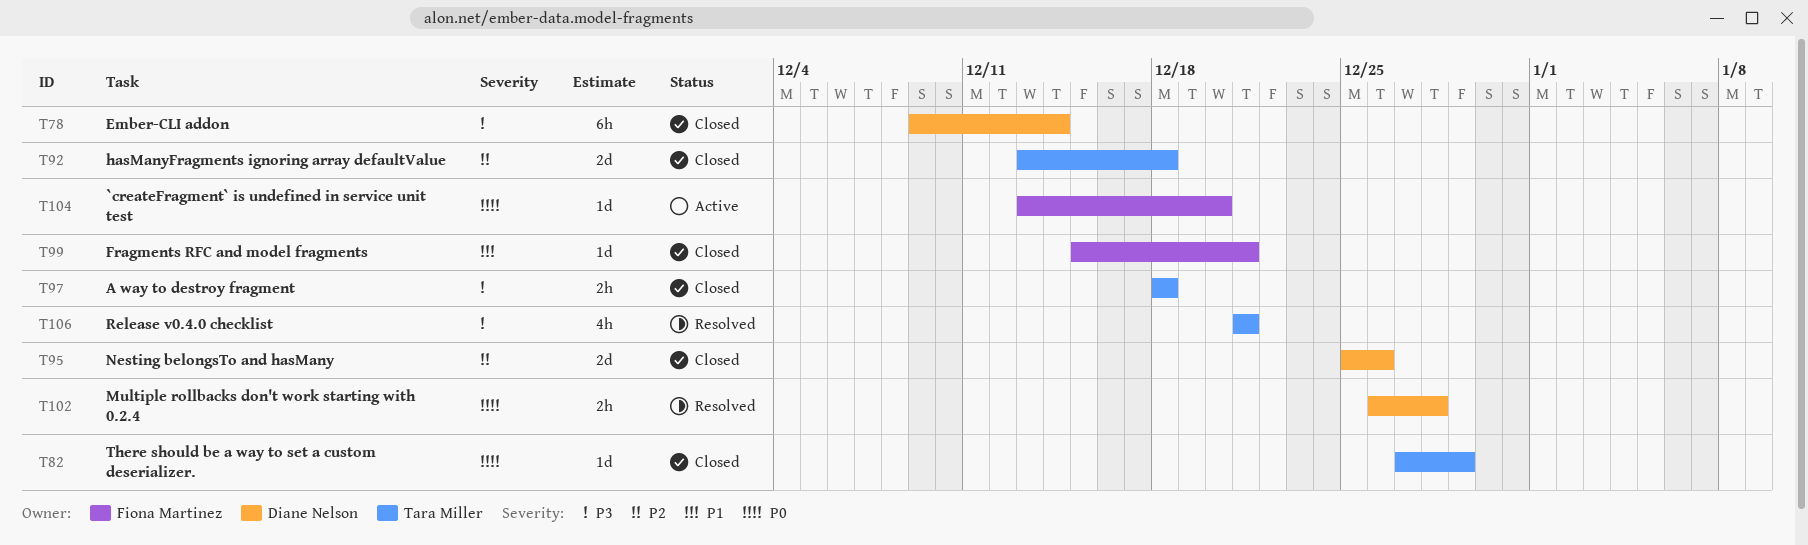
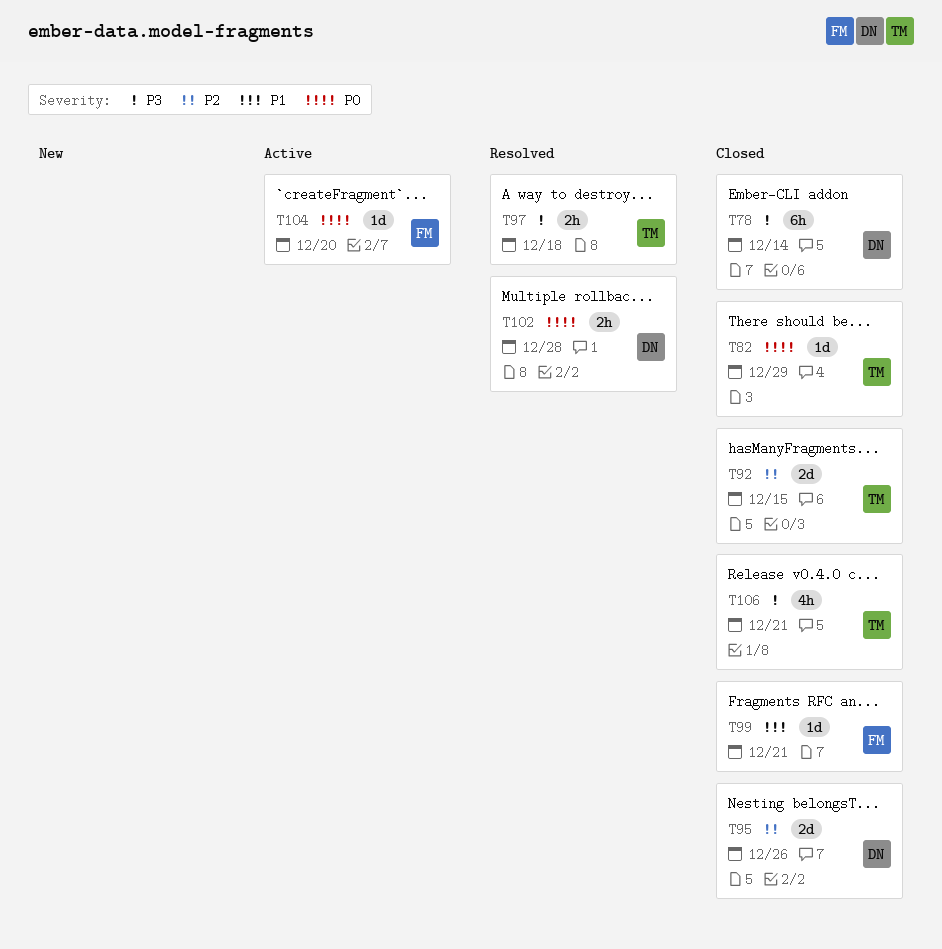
T92, due: Dec 18 -> Dec 15
T97, status: Closed -> Resolved
T106, status: Resolved -> Closed

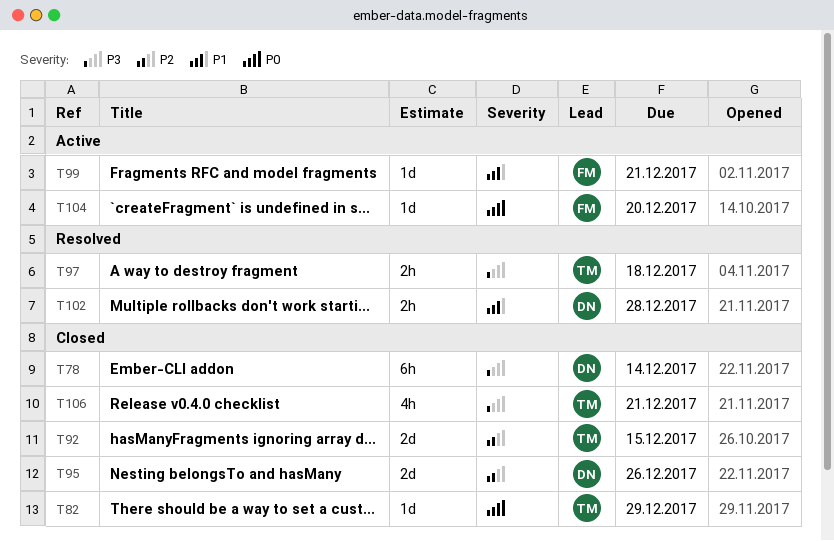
T99, status: Closed -> Active
T102, priority: P0 -> P1

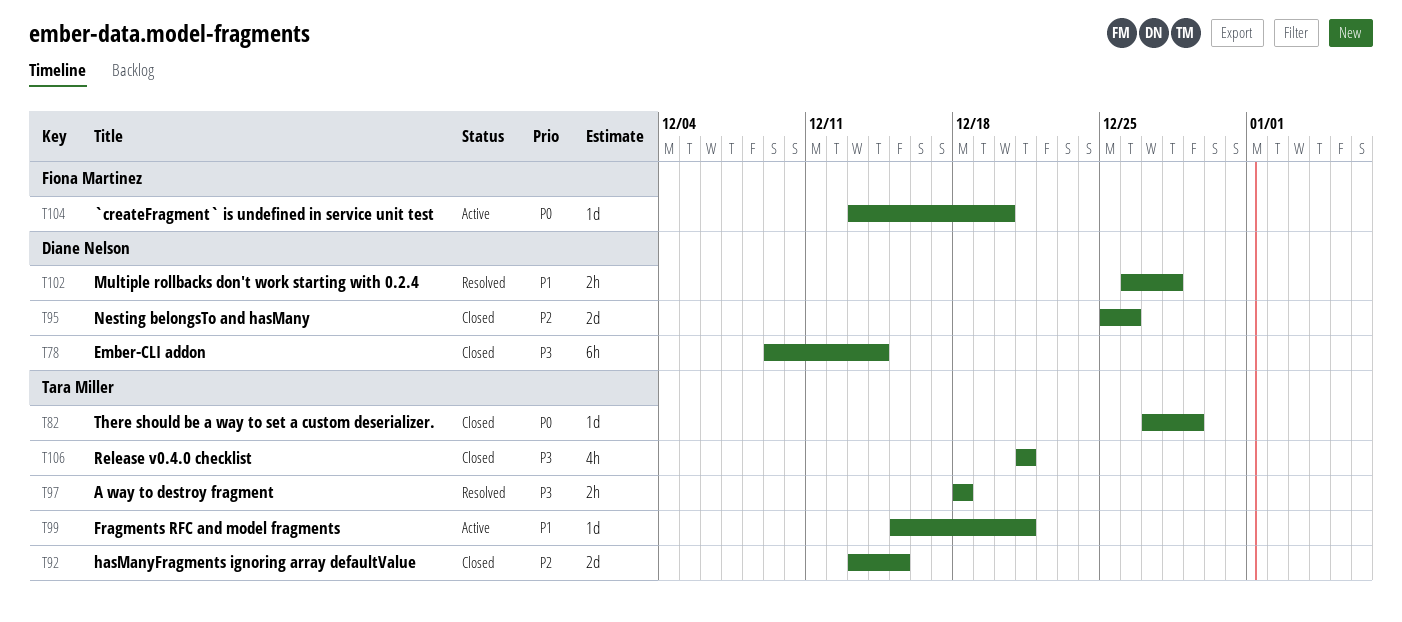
T99, owner: Fiona Martinez -> Tara Miller

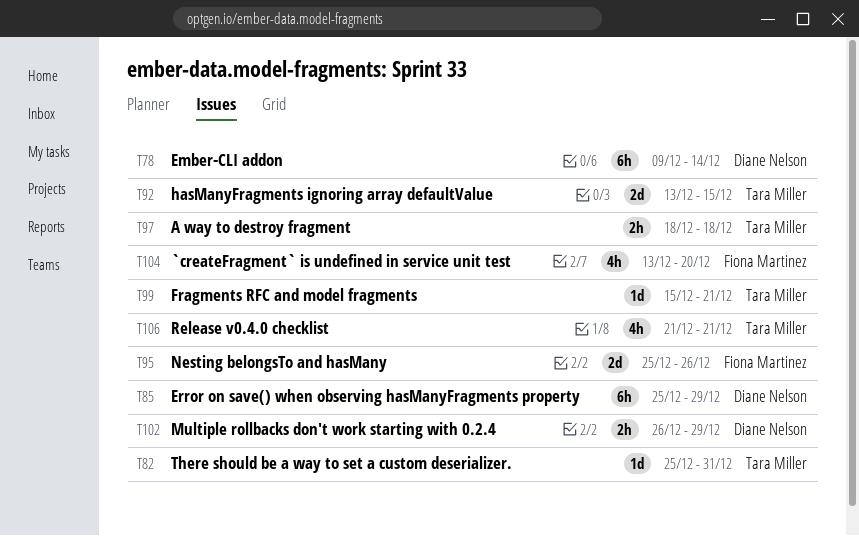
T82, start: Dec 27 -> Dec 25
T82, due: Dec 29 -> Dec 31
T85: none -> present
T95, owner: Diane Nelson -> Fiona Martinez
T102, due: Dec 28 -> Dec 29
T104, estimate: 1d -> 4h

